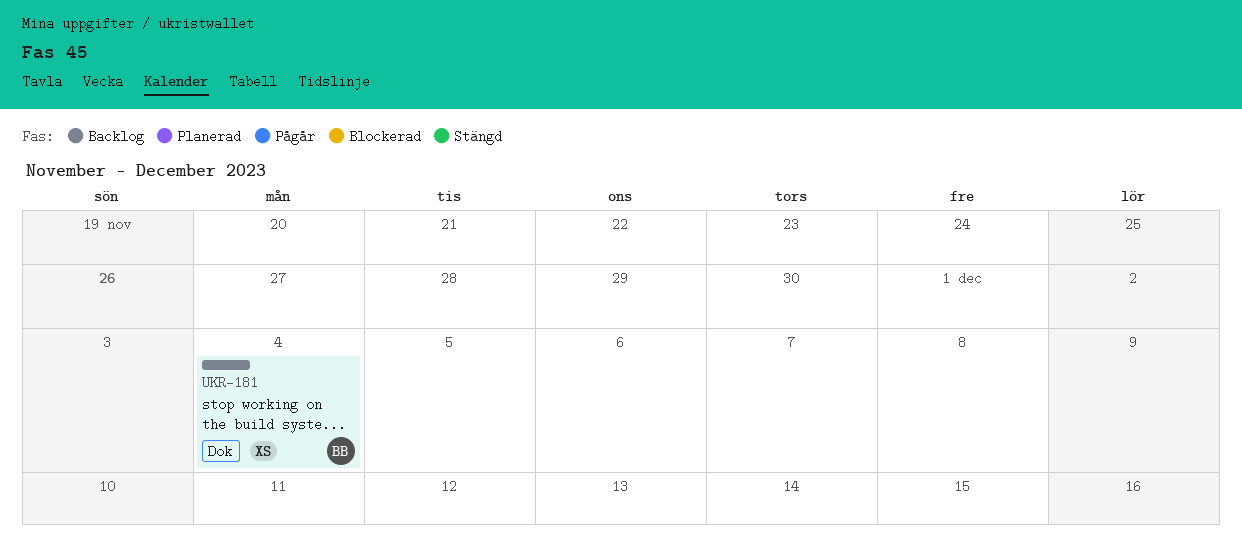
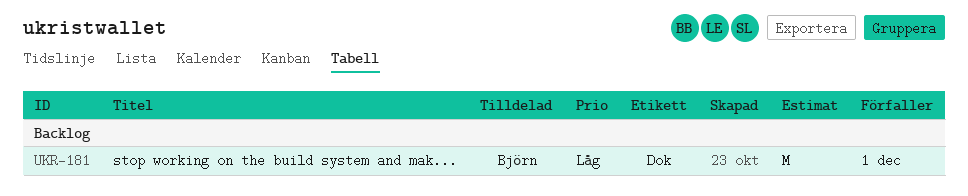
UKR-181, estimate: XS -> M
UKR-181, due: Dec 4 -> Dec 1

